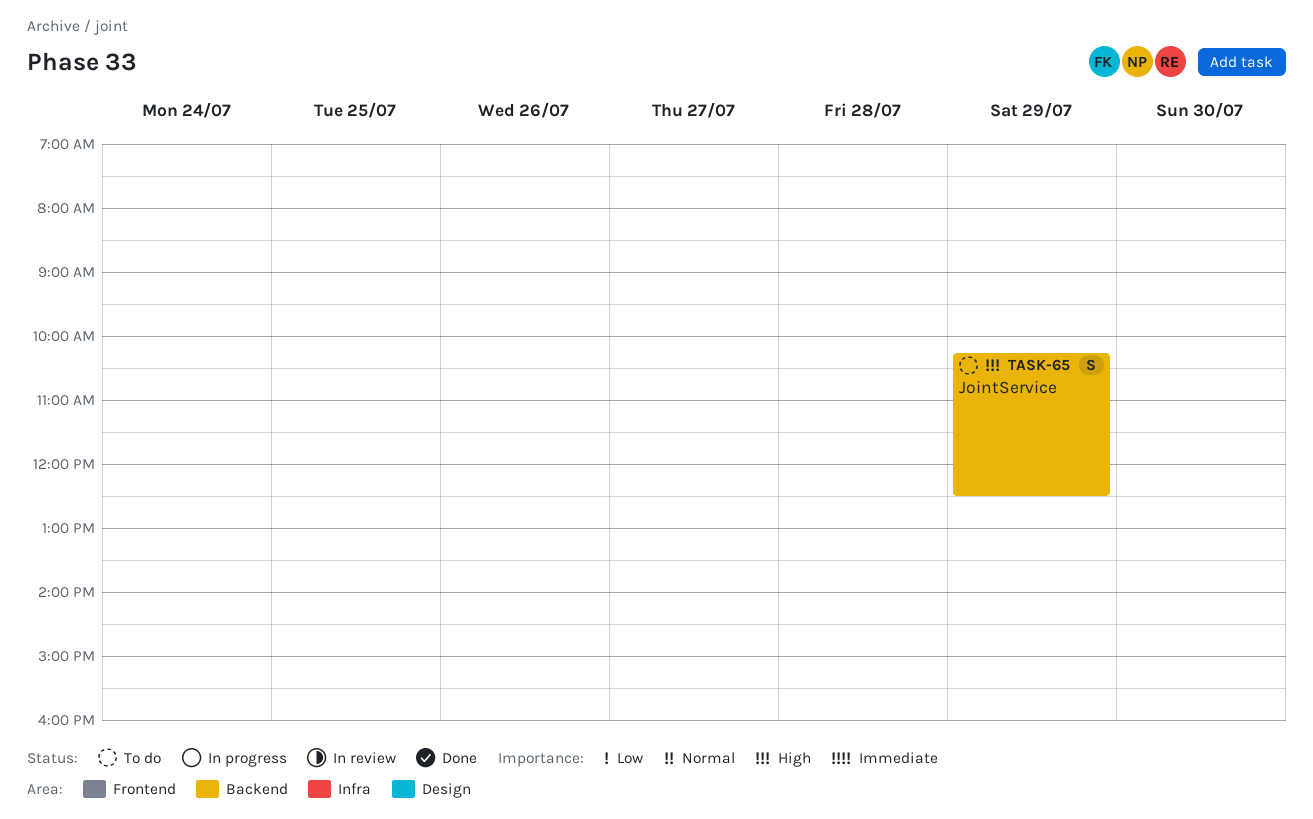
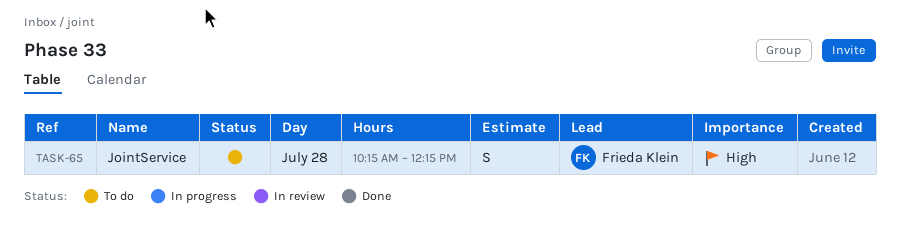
TASK-65, day: Jul 29 -> Jul 28
TASK-65, ends: 12:30 -> 12:15

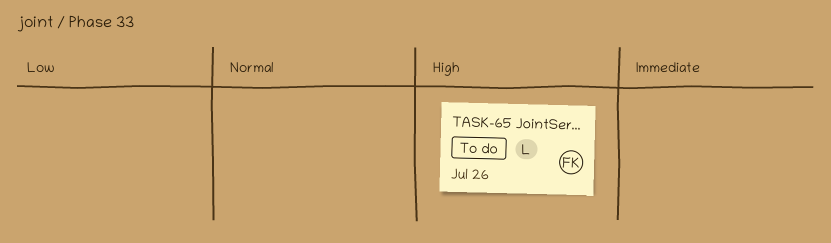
TASK-65, estimate: S -> L
TASK-65, day: Jul 28 -> Jul 26

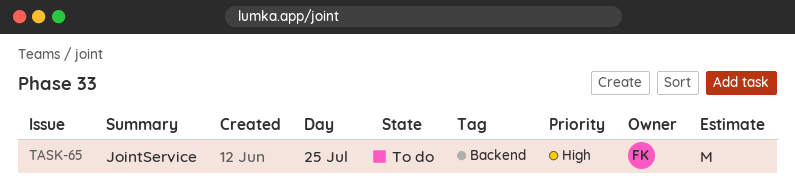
TASK-65, estimate: L -> M
TASK-65, day: Jul 26 -> Jul 25

